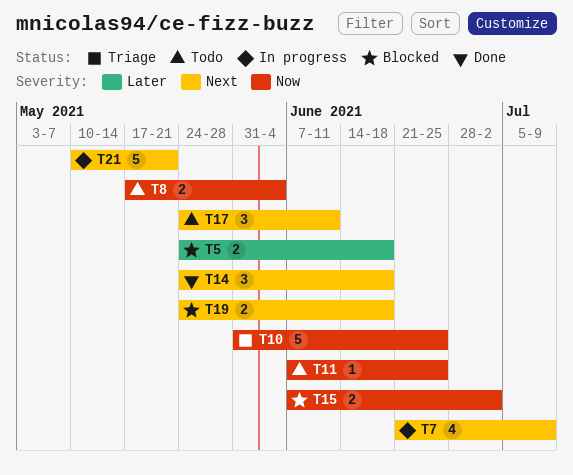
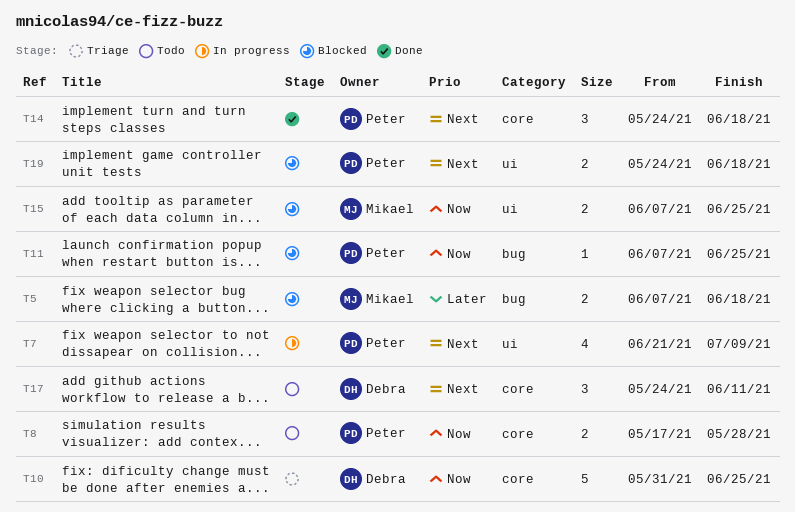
T5, start: May 24 -> Jun 7
T8, due: Jun 4 -> May 28
T11, status: Todo -> Blocked
T15, due: Jul 2 -> Jun 25
T21: present -> none

